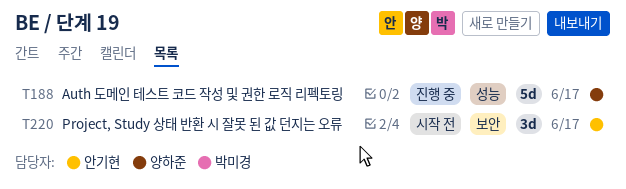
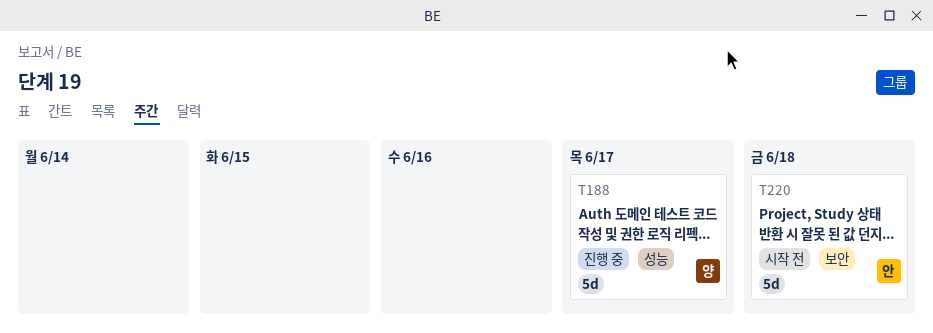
T220, estimate: 3d -> 5d
T220, due: Jun 17 -> Jun 18

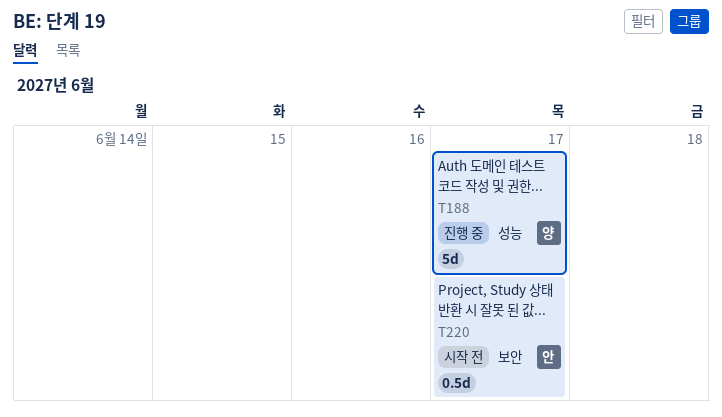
T220, estimate: 5d -> 0.5d
T220, due: Jun 18 -> Jun 17

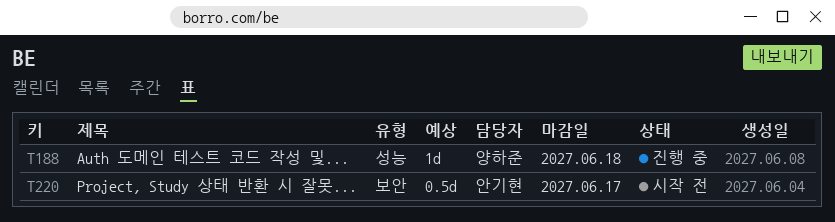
T188, estimate: 5d -> 1d
T188, due: Jun 17 -> Jun 18

